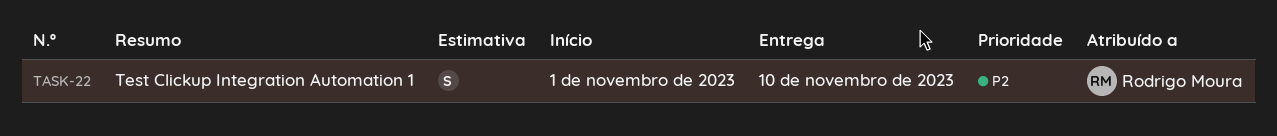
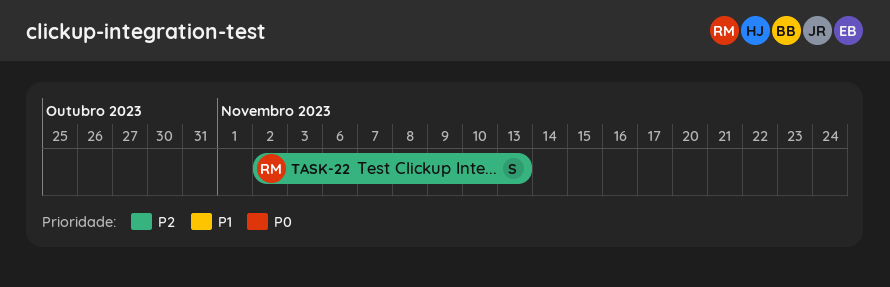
TASK-22, start: Nov 1 -> Nov 2
TASK-22, due: Nov 10 -> Nov 13

